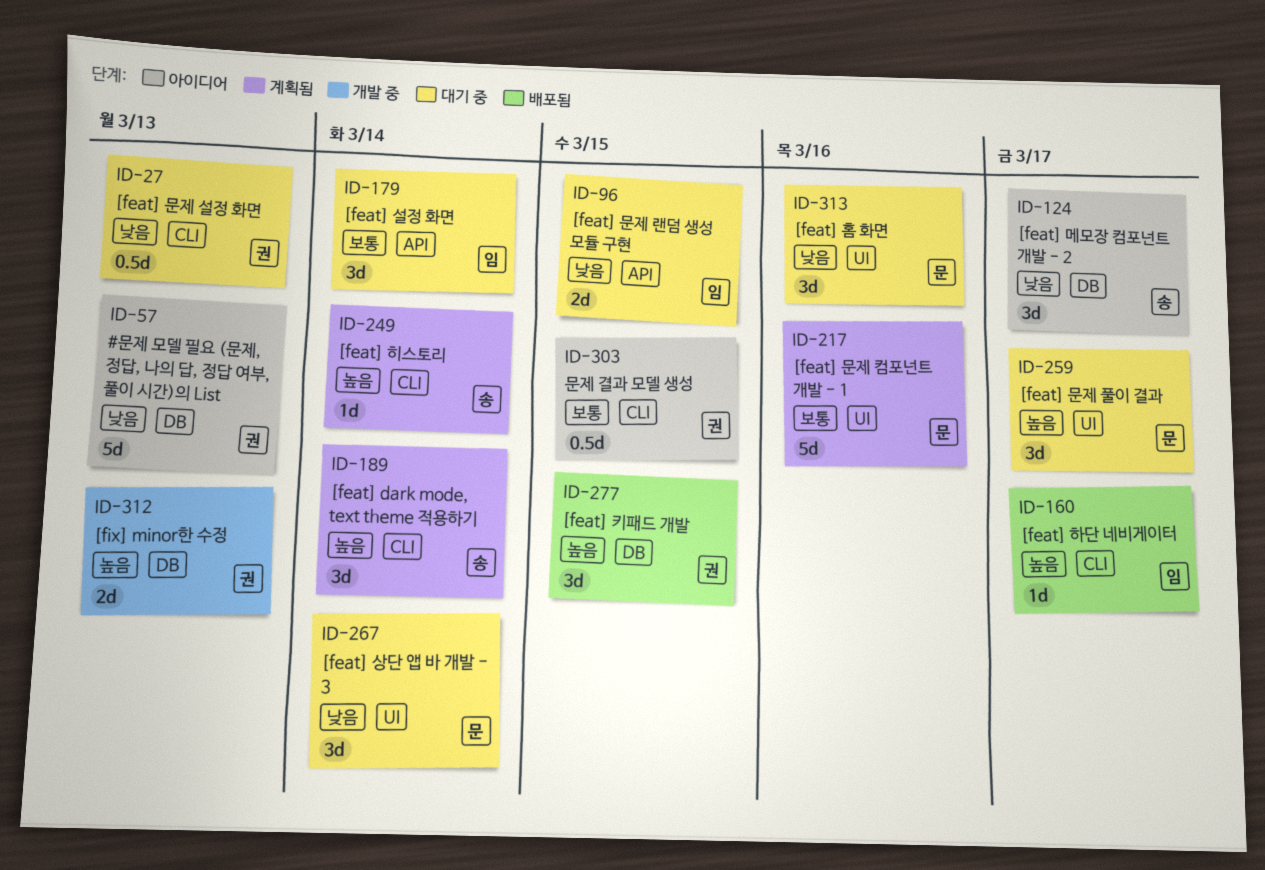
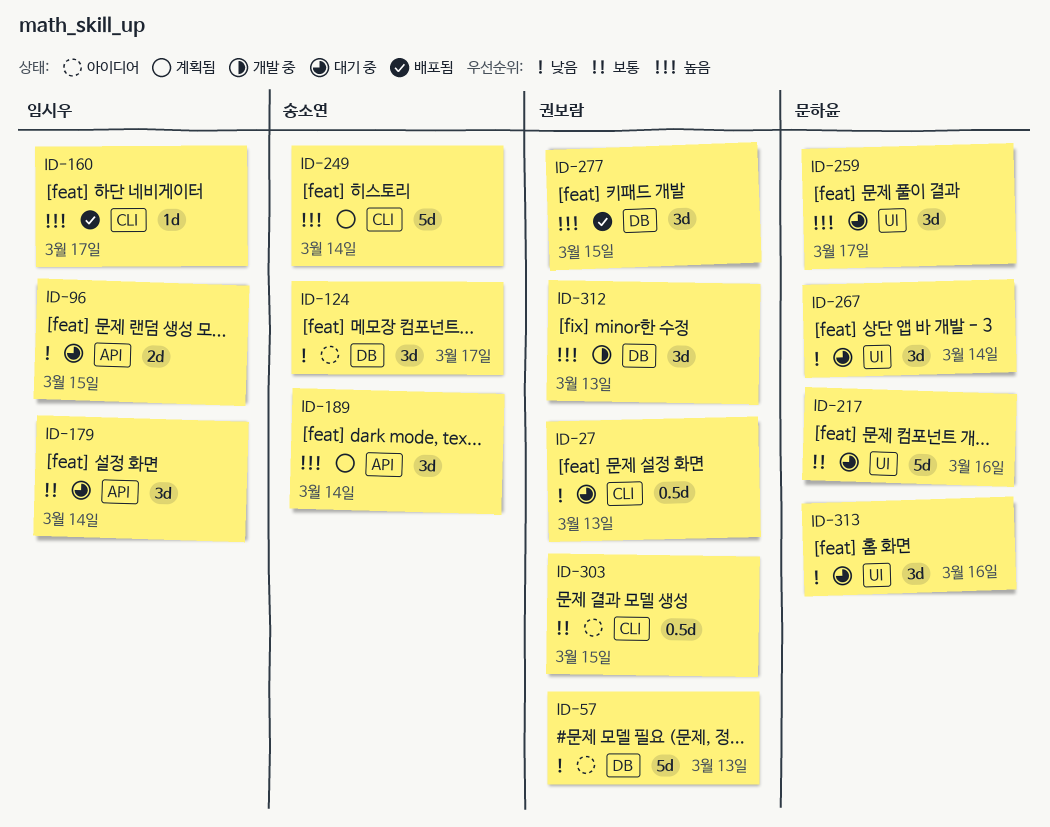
ID-189, label: CLI -> API
ID-217, status: 계획됨 -> 대기 중
ID-249, estimate: 1d -> 5d
ID-312, estimate: 2d -> 3d

